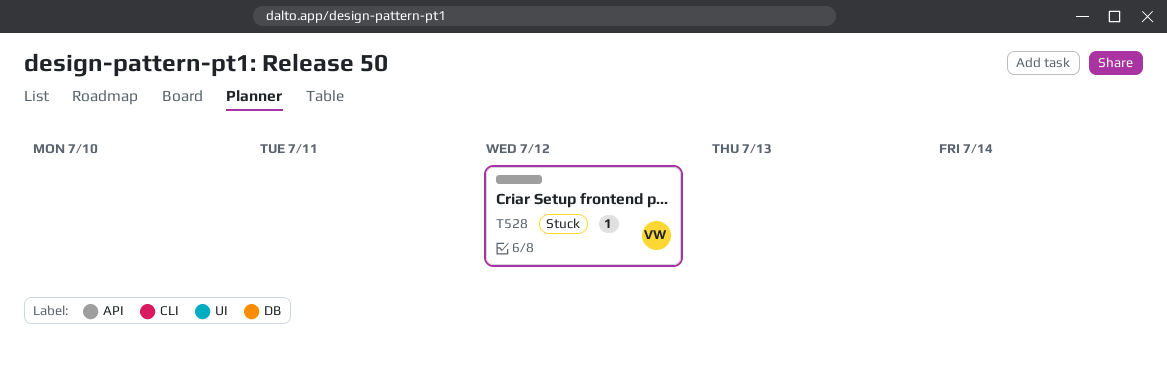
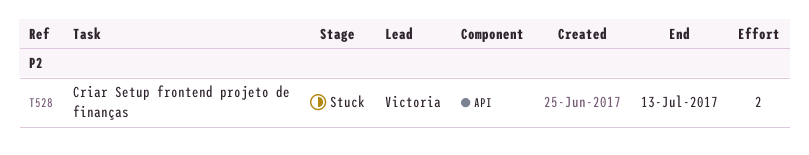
T528, estimate: 1 -> 2
T528, due: Jul 12 -> Jul 13

